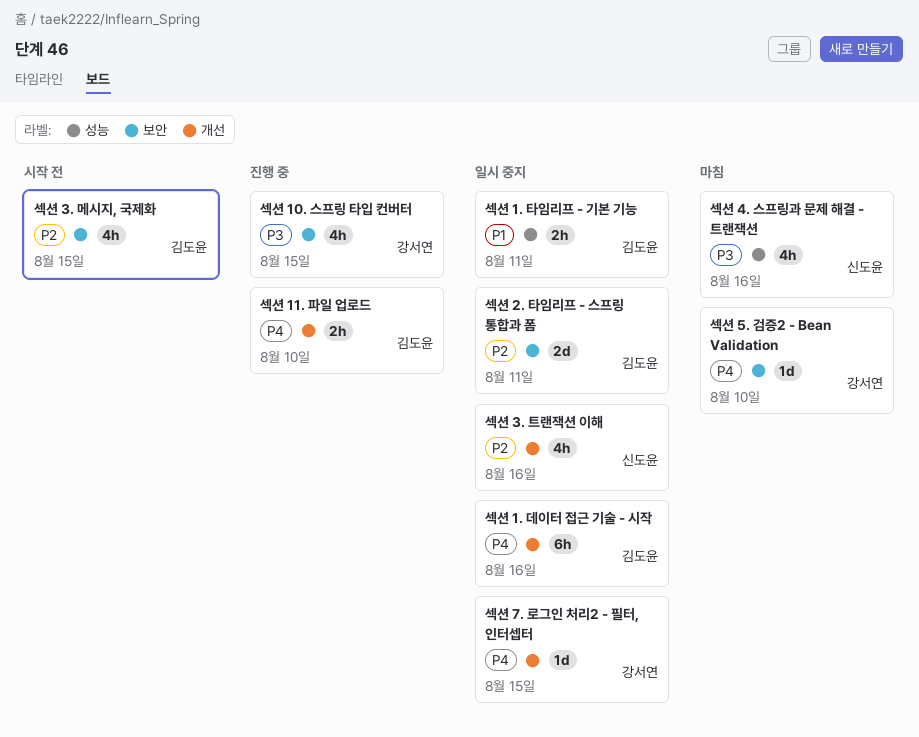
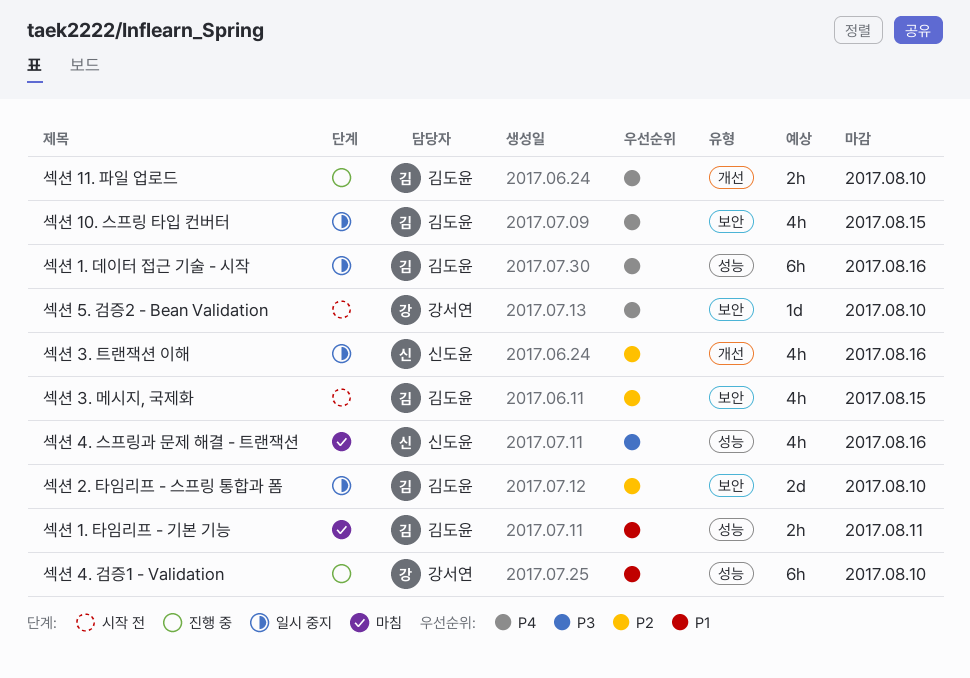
섹션 1. 데이터 접근 기술 - 시작, label: 개선 -> 성능
섹션 1. 타임리프 - 기본 기능, status: 일시 중지 -> 마침
섹션 10. 스프링 타입 컨버터, status: 진행 중 -> 일시 중지
섹션 10. 스프링 타입 컨버터, owner: 강서연 -> 김도윤
섹션 10. 스프링 타입 컨버터, priority: P3 -> P4
섹션 2. 타임리프 - 스프링 통합과 폼, due: Aug 11 -> Aug 10
섹션 4. 검증1 - Validation: none -> present
섹션 5. 검증2 - Bean Validation, status: 마침 -> 시작 전
섹션 7. 로그인 처리2 - 필터, 인터셉터: present -> none

